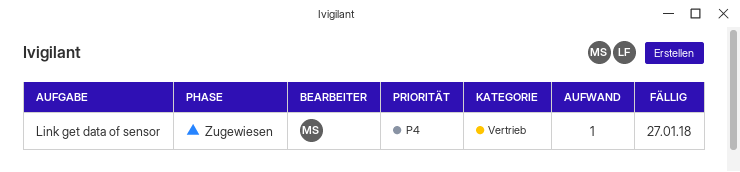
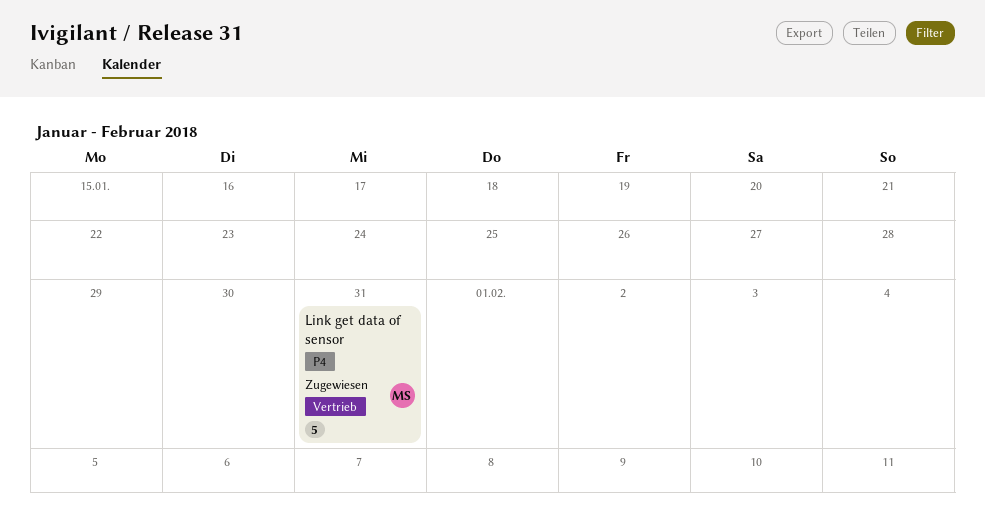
Link get data of sensor, estimate: 1 -> 5
Link get data of sensor, due: Jan 27 -> Jan 31

